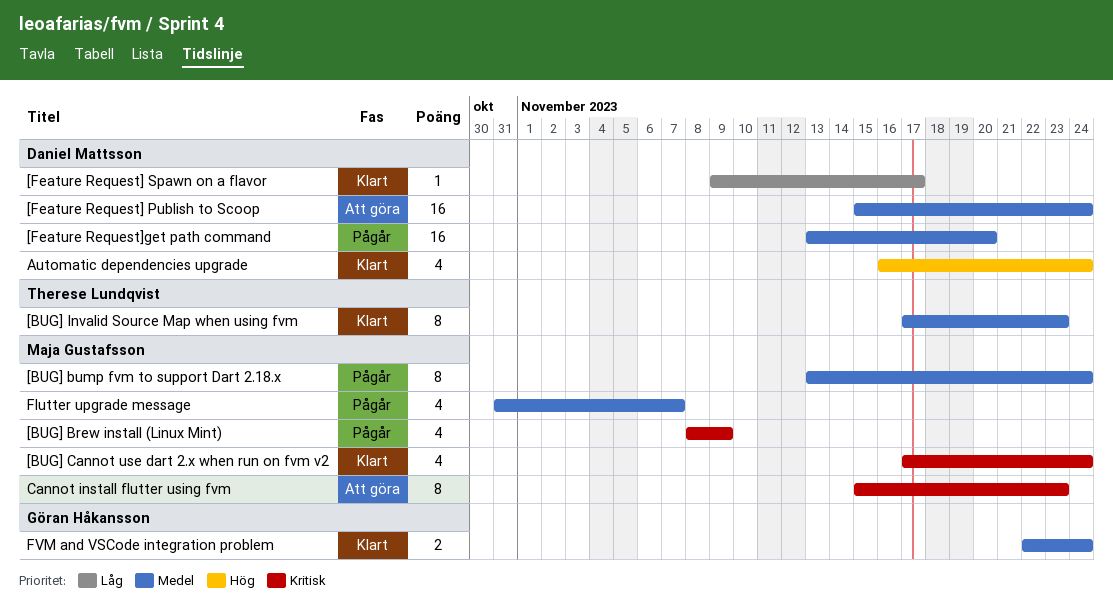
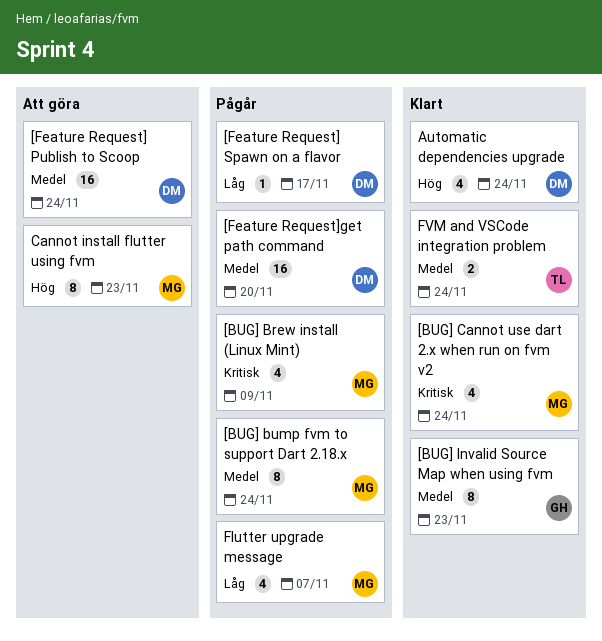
[BUG] Invalid Source Map when using fvm, owner: Therese Lundqvist -> Göran Håkansson
[Feature Request] Spawn on a flavor, status: Klart -> Pågår
Cannot install flutter using fvm, priority: Kritisk -> Hög
Flutter upgrade message, priority: Medel -> Låg
FVM and VSCode integration problem, owner: Göran Håkansson -> Therese Lundqvist

